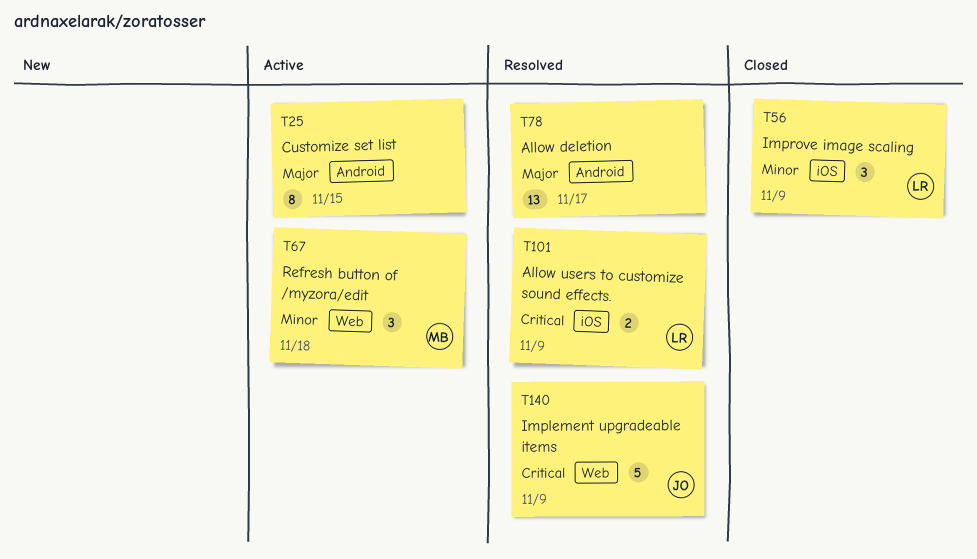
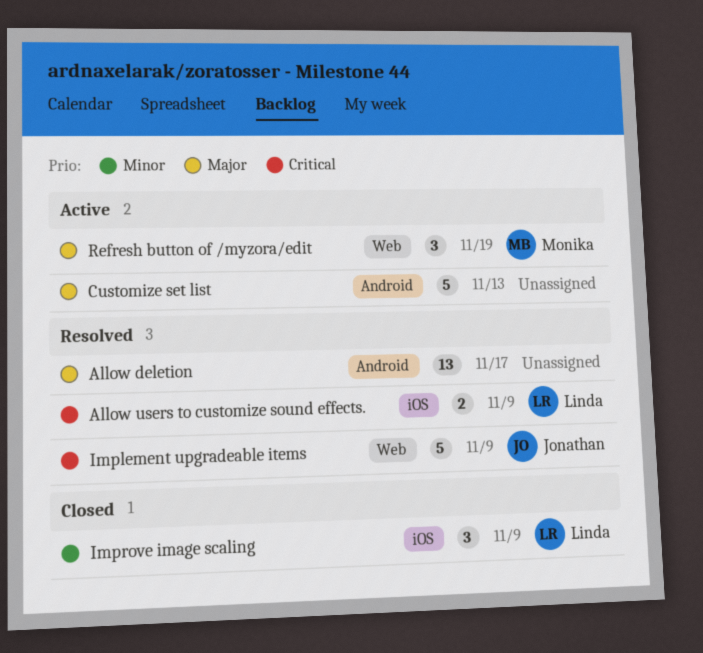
Customize set list, estimate: 8 -> 5
Customize set list, due: Nov 15 -> Nov 13
Refresh button of /myzora/edit, priority: Minor -> Major
Refresh button of /myzora/edit, due: Nov 18 -> Nov 19

